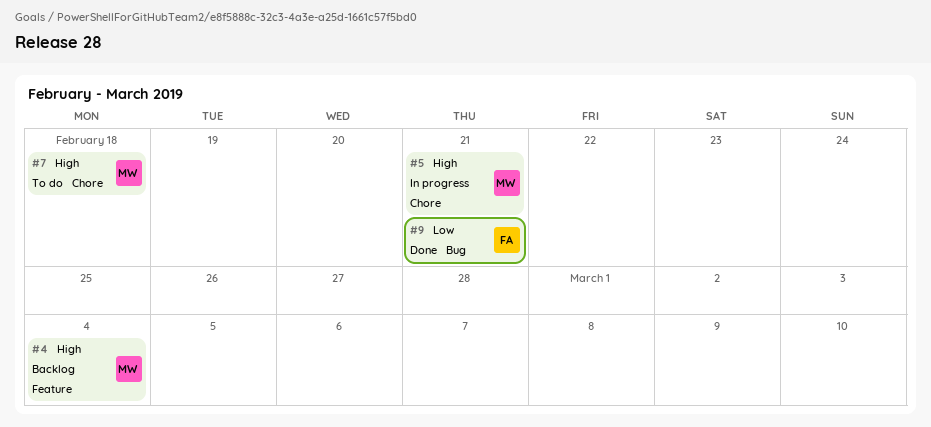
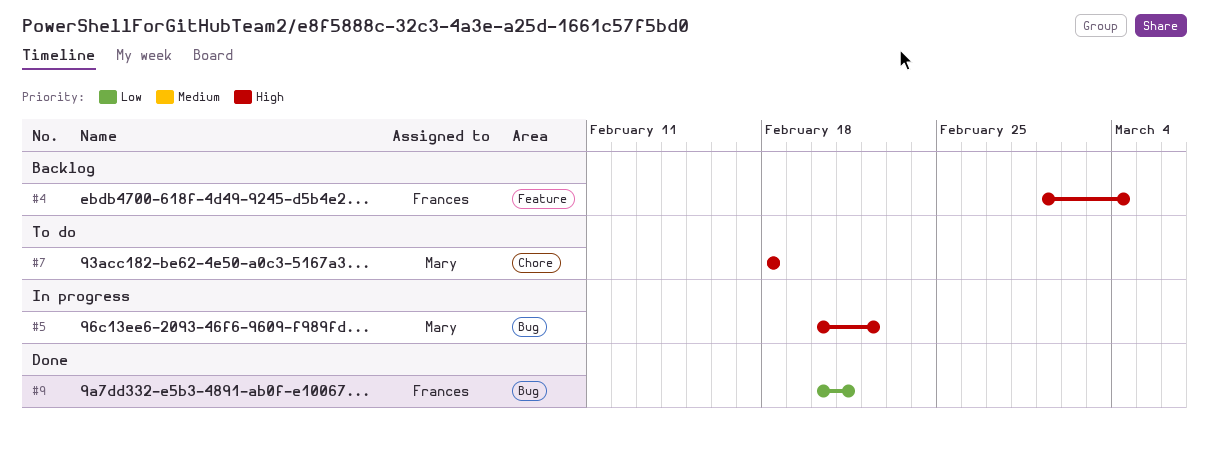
#4, owner: Mary -> Frances
#5, label: Chore -> Bug
#5, due: Feb 21 -> Feb 22

